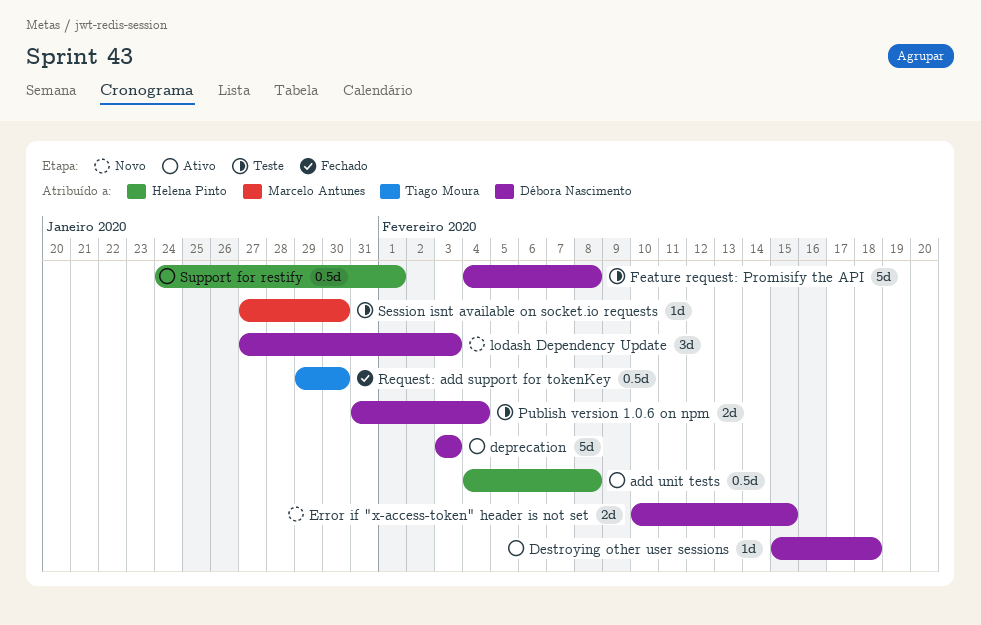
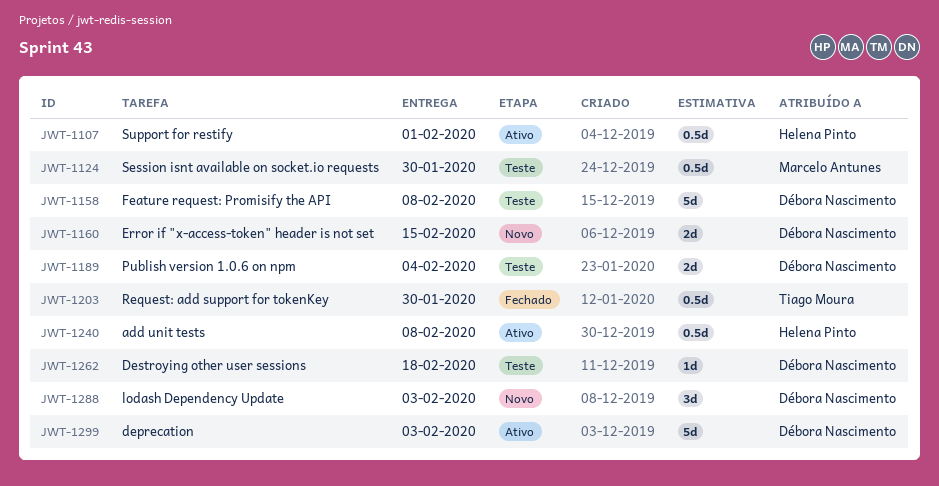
Destroying other user sessions, status: Ativo -> Teste
Session isnt available on socket.io requests, estimate: 1d -> 0.5d

